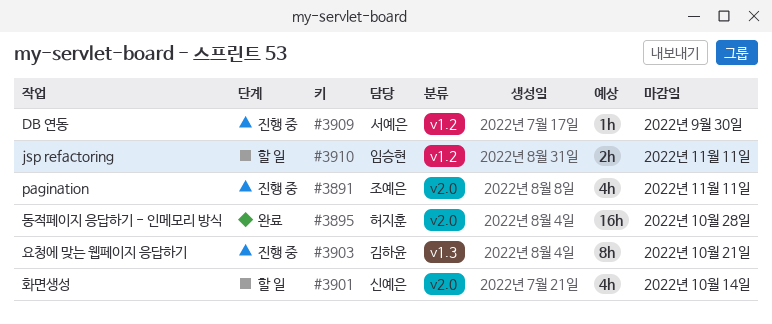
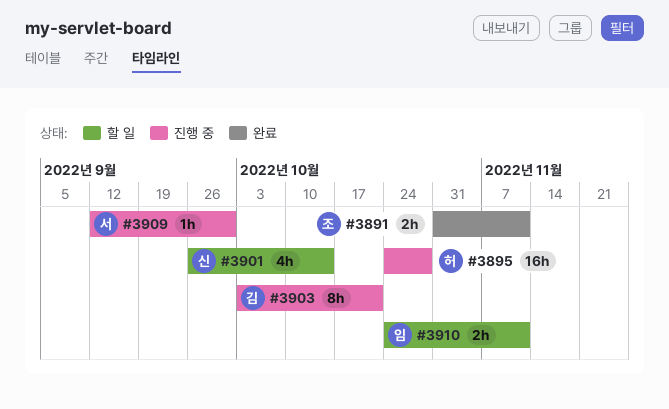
#3891, status: 진행 중 -> 완료
#3891, estimate: 4h -> 2h
#3895, status: 완료 -> 진행 중

